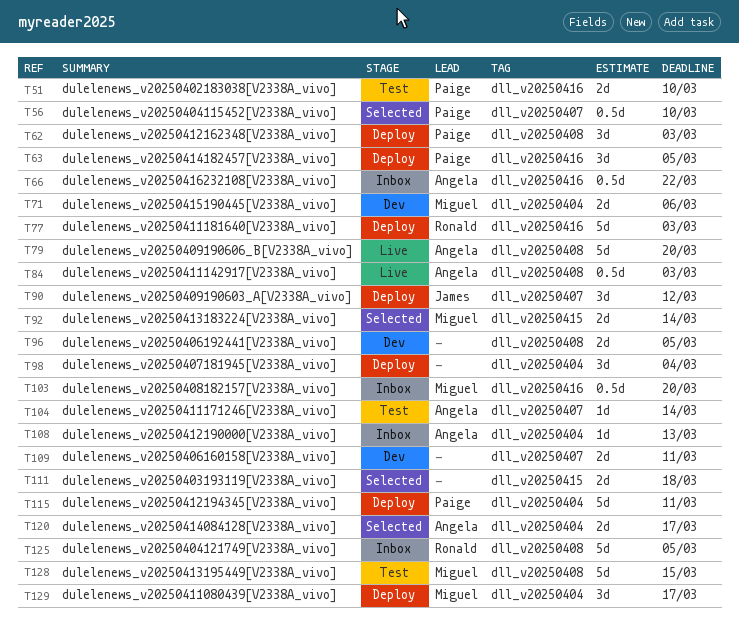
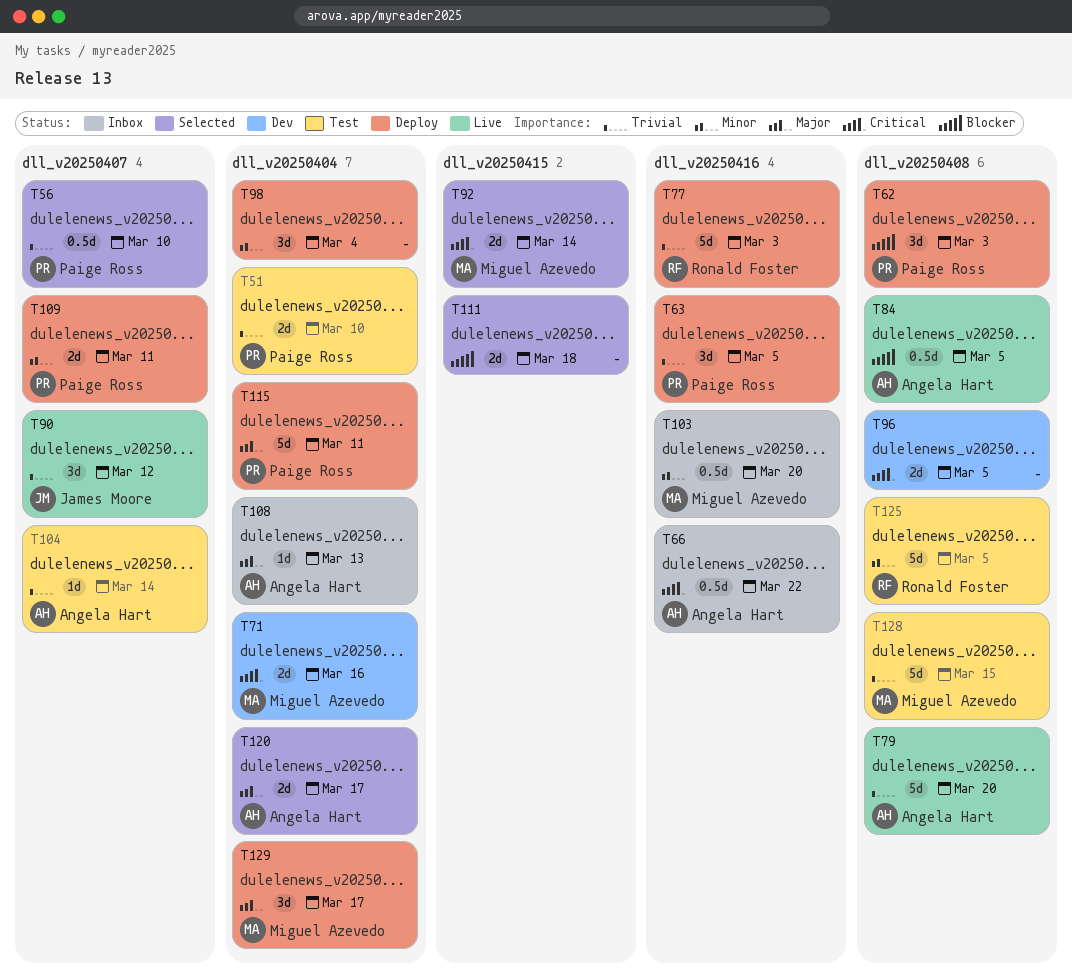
T51, label: dll_v20250416 -> dll_v20250404
T71, due: Mar 6 -> Mar 16
T84, due: Mar 3 -> Mar 5
T90, status: Deploy -> Live
T109, status: Dev -> Deploy
T109, owner: none -> Paige Ross
T125, status: Inbox -> Test

